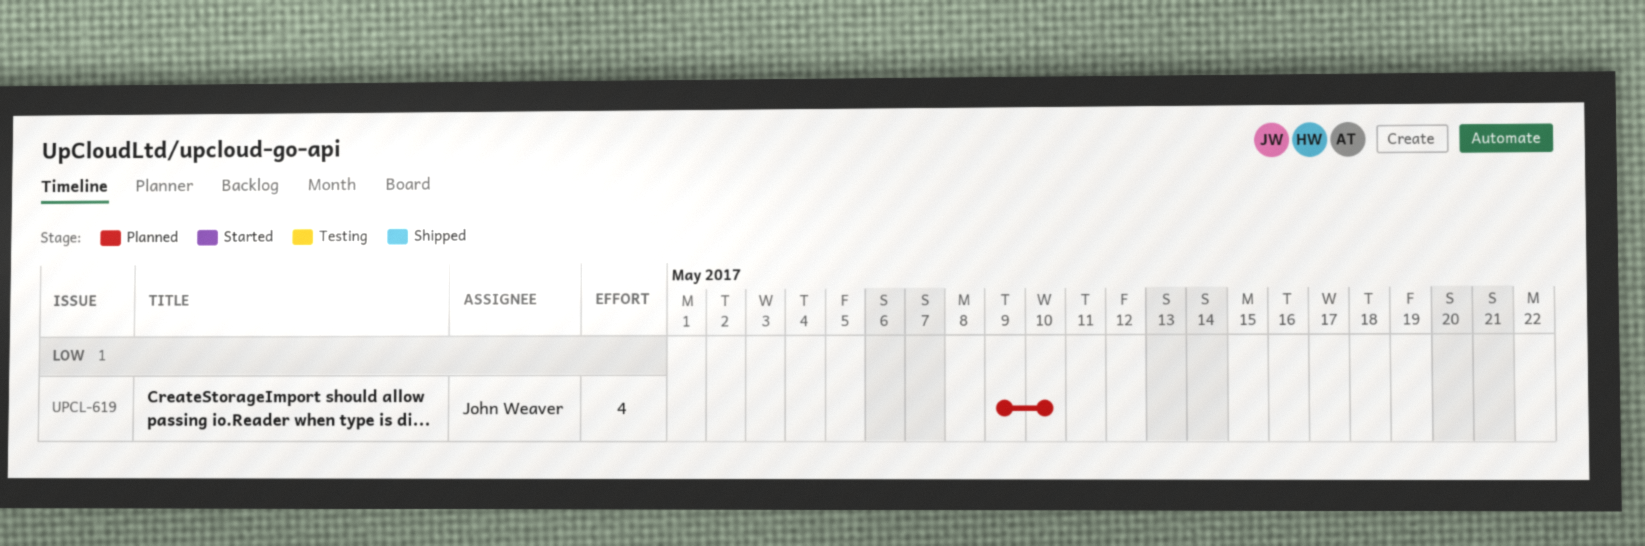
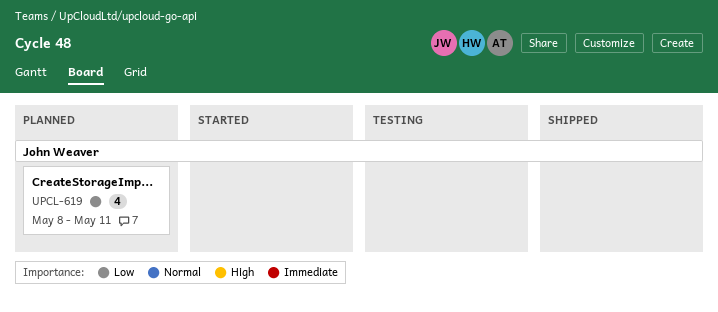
UPCL-619, start: May 9 -> May 8
UPCL-619, due: May 10 -> May 11

